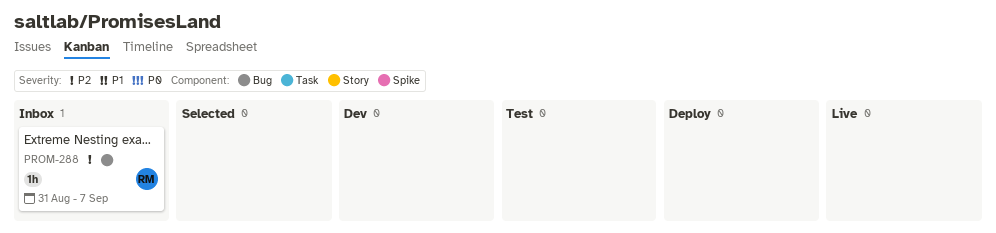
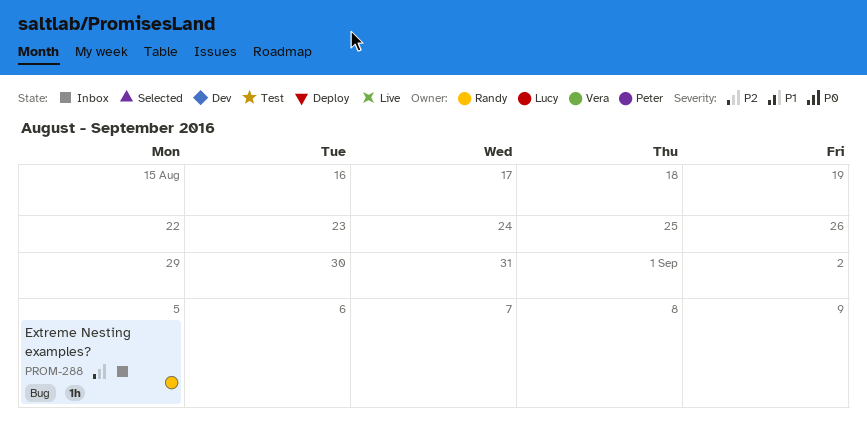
PROM-288, due: Sep 7 -> Sep 5

